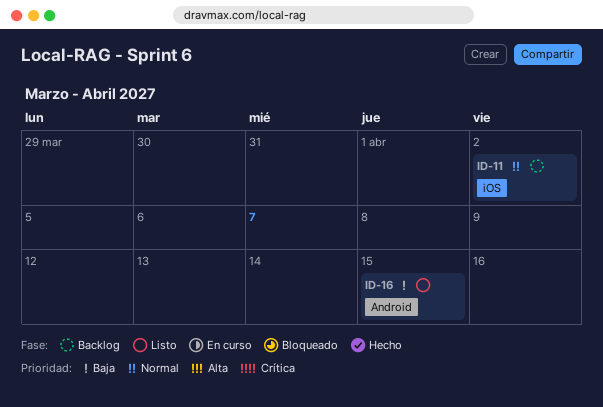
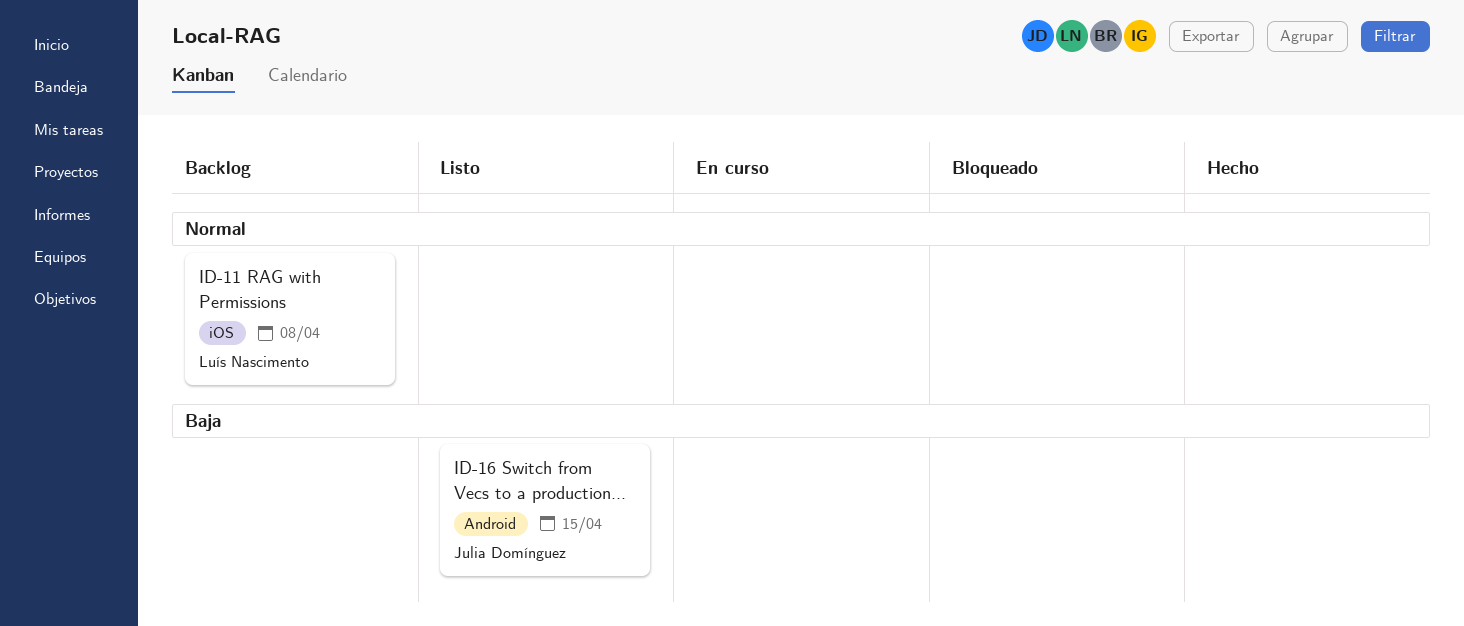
ID-11, due: Apr 2 -> Apr 8

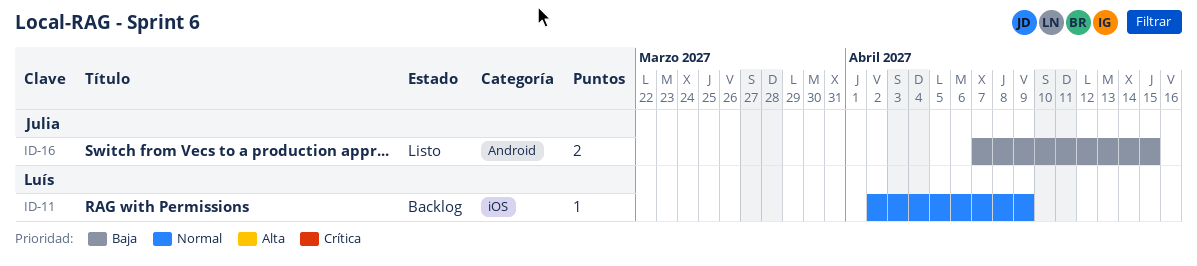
ID-11, due: Apr 8 -> Apr 9

